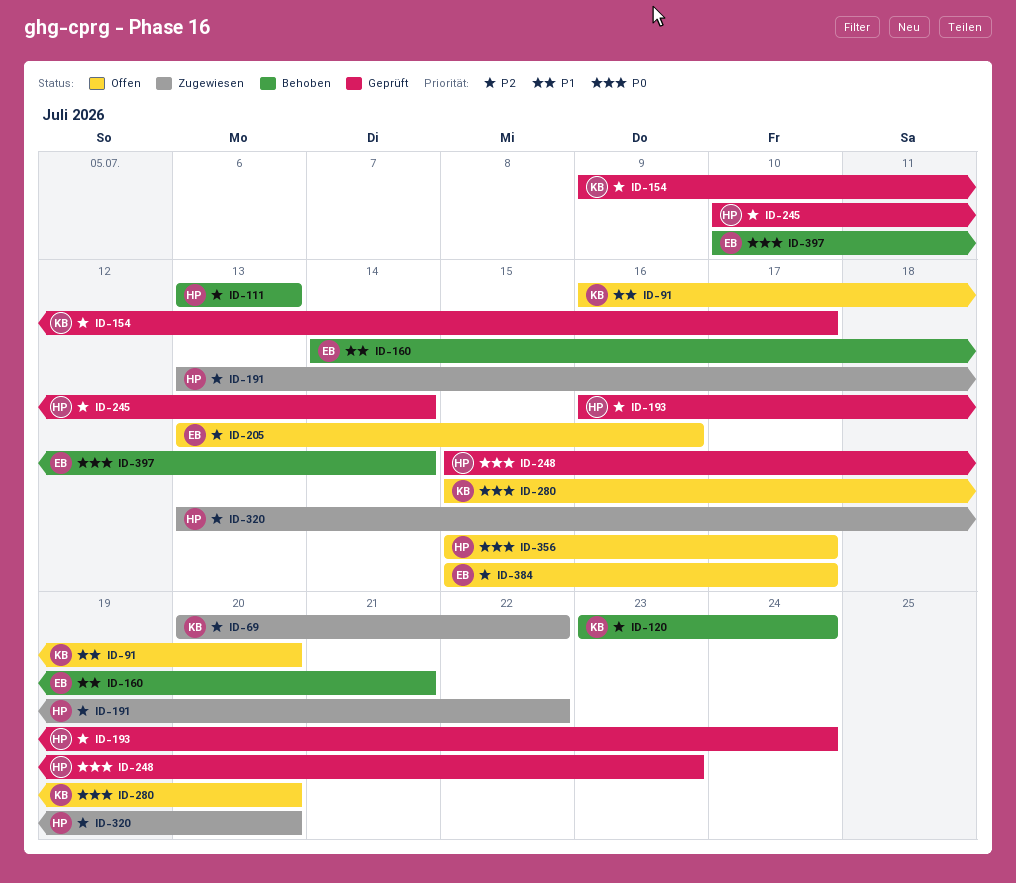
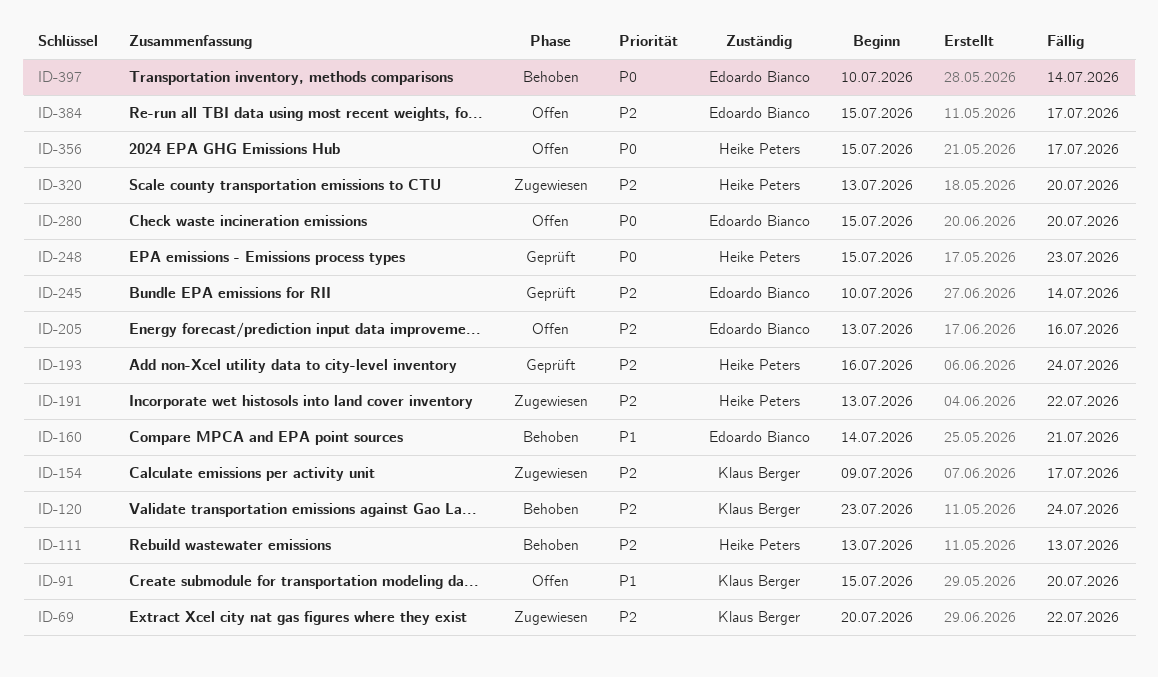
ID-91, start: Jul 16 -> Jul 15
ID-154, status: Geprüft -> Zugewiesen
ID-245, owner: Heike Peters -> Edoardo Bianco
ID-280, owner: Klaus Berger -> Edoardo Bianco

